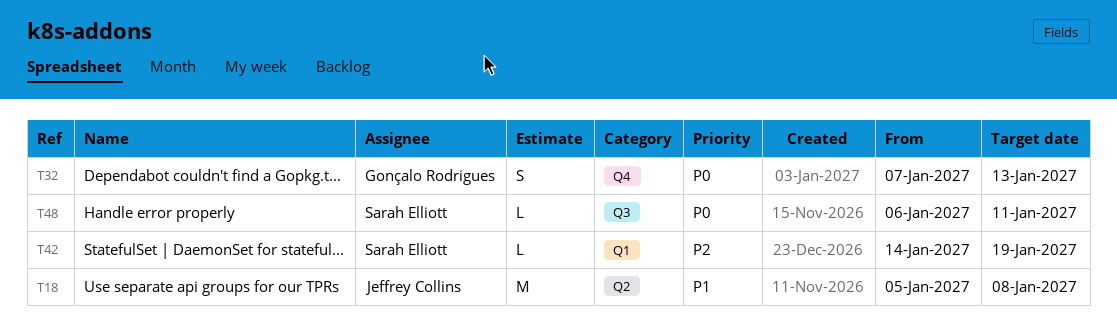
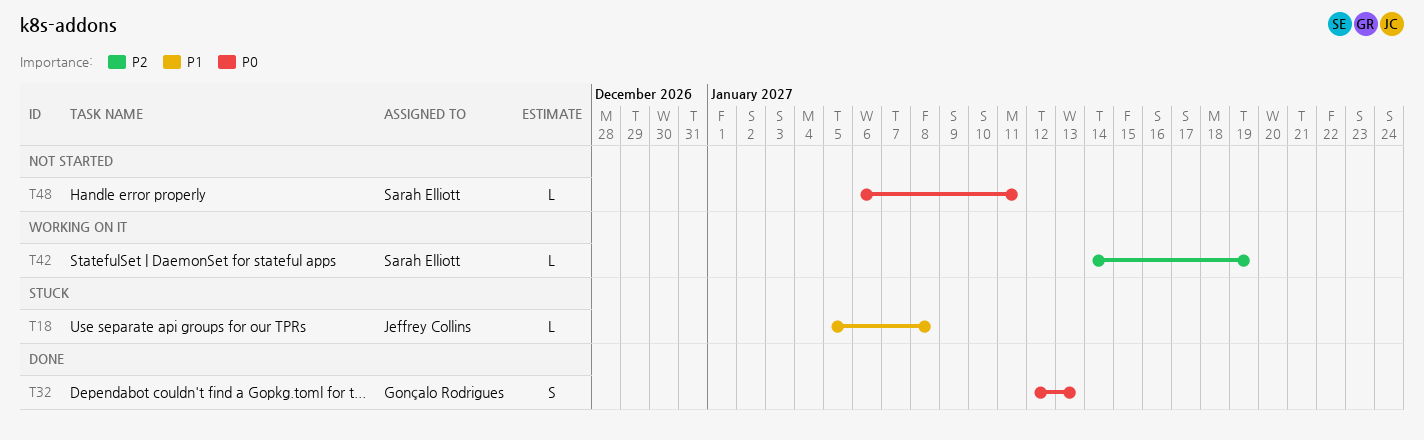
T18, estimate: M -> L
T32, start: Jan 7 -> Jan 12

